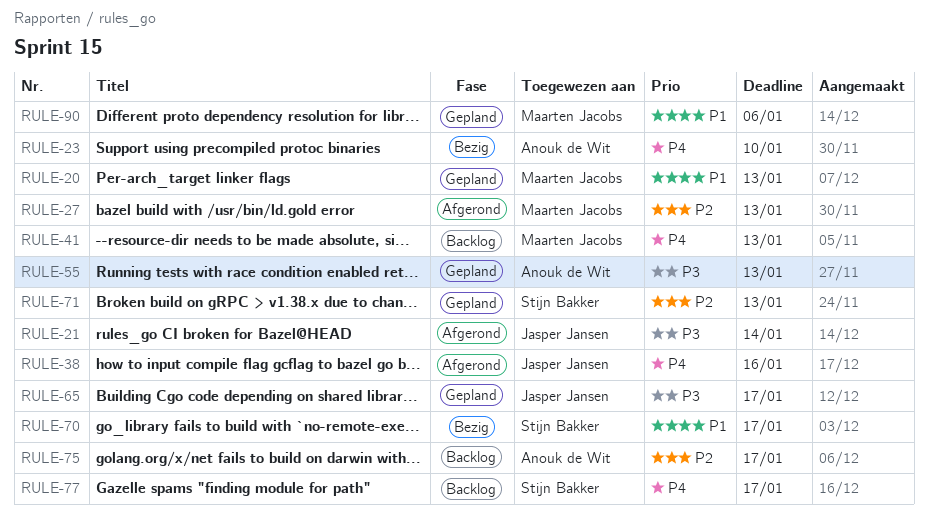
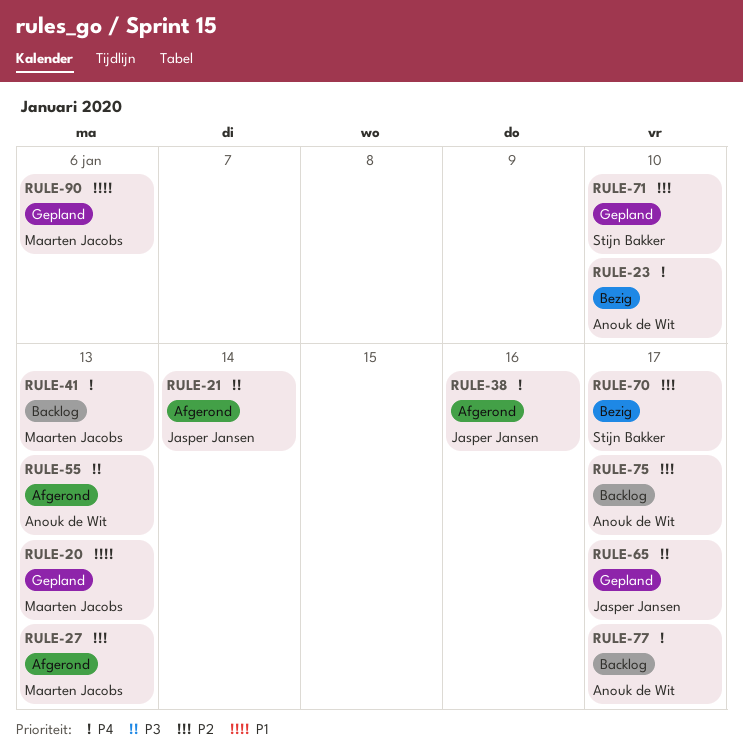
RULE-55, status: Gepland -> Afgerond
RULE-70, priority: P1 -> P2
RULE-71, due: Jan 13 -> Jan 10
RULE-77, owner: Stijn Bakker -> Anouk de Wit

